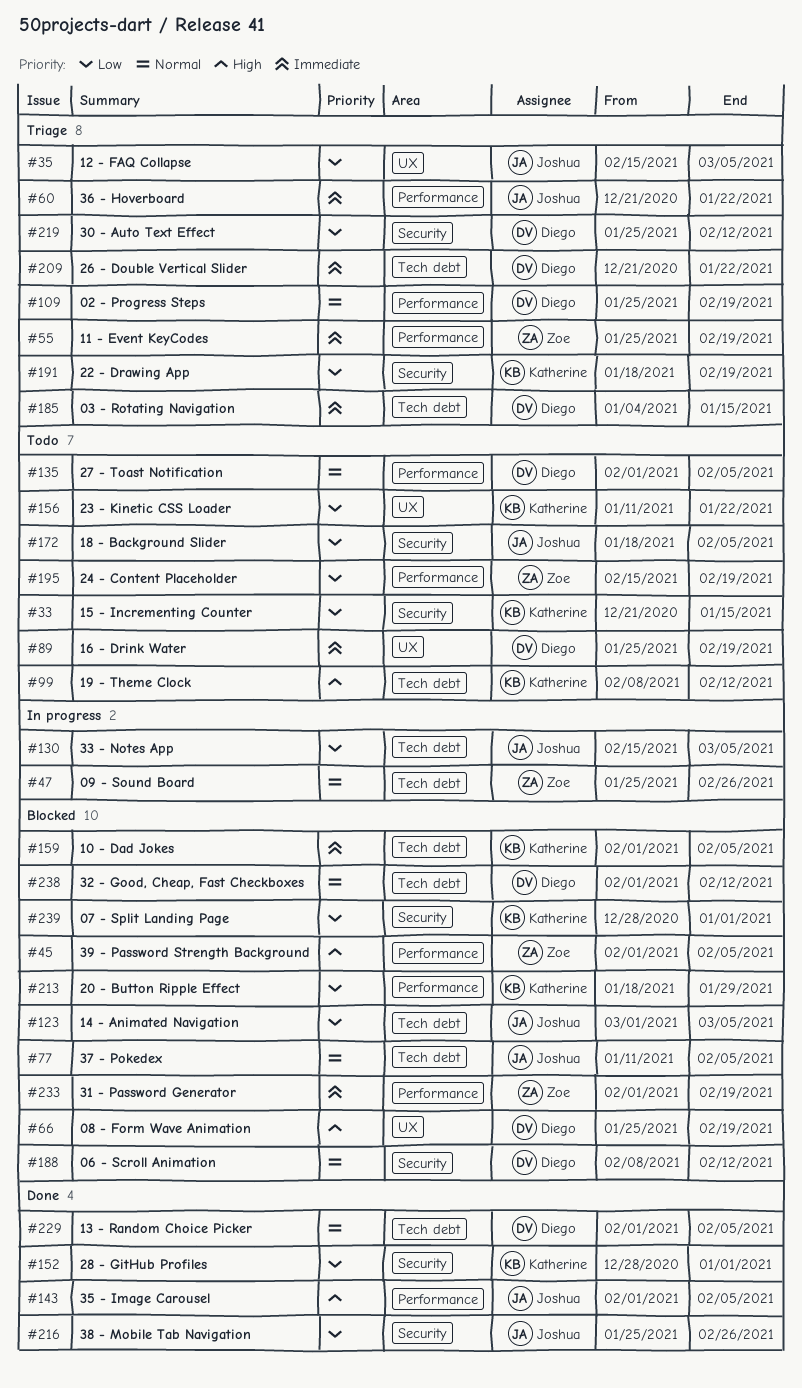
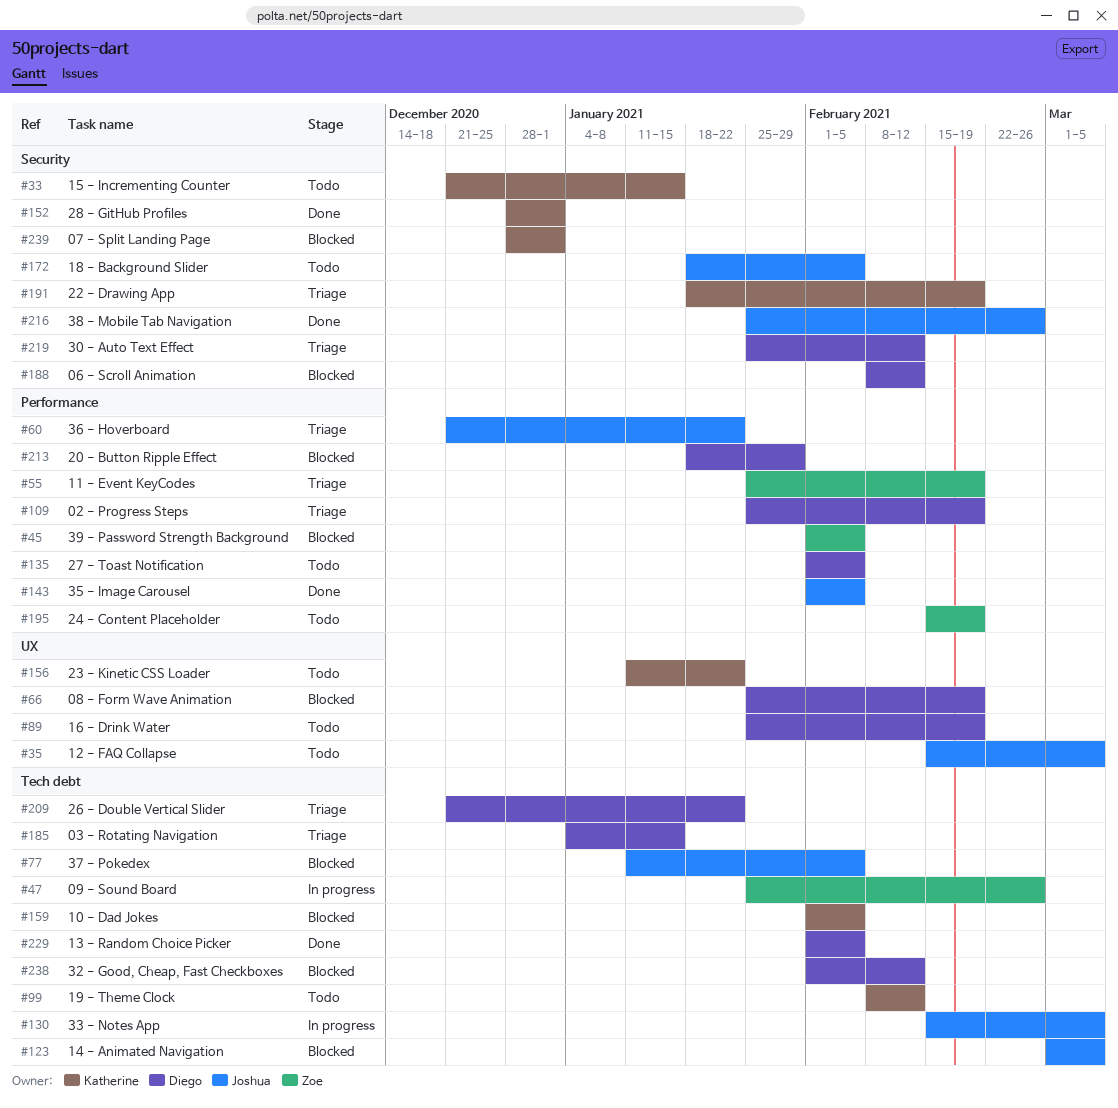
#35, status: Triage -> Todo
#213, owner: Katherine -> Diego
#233: present -> none

